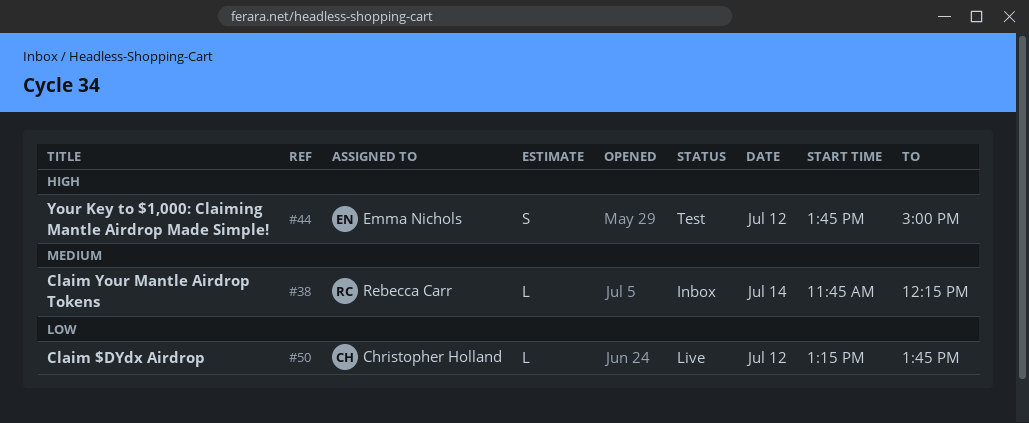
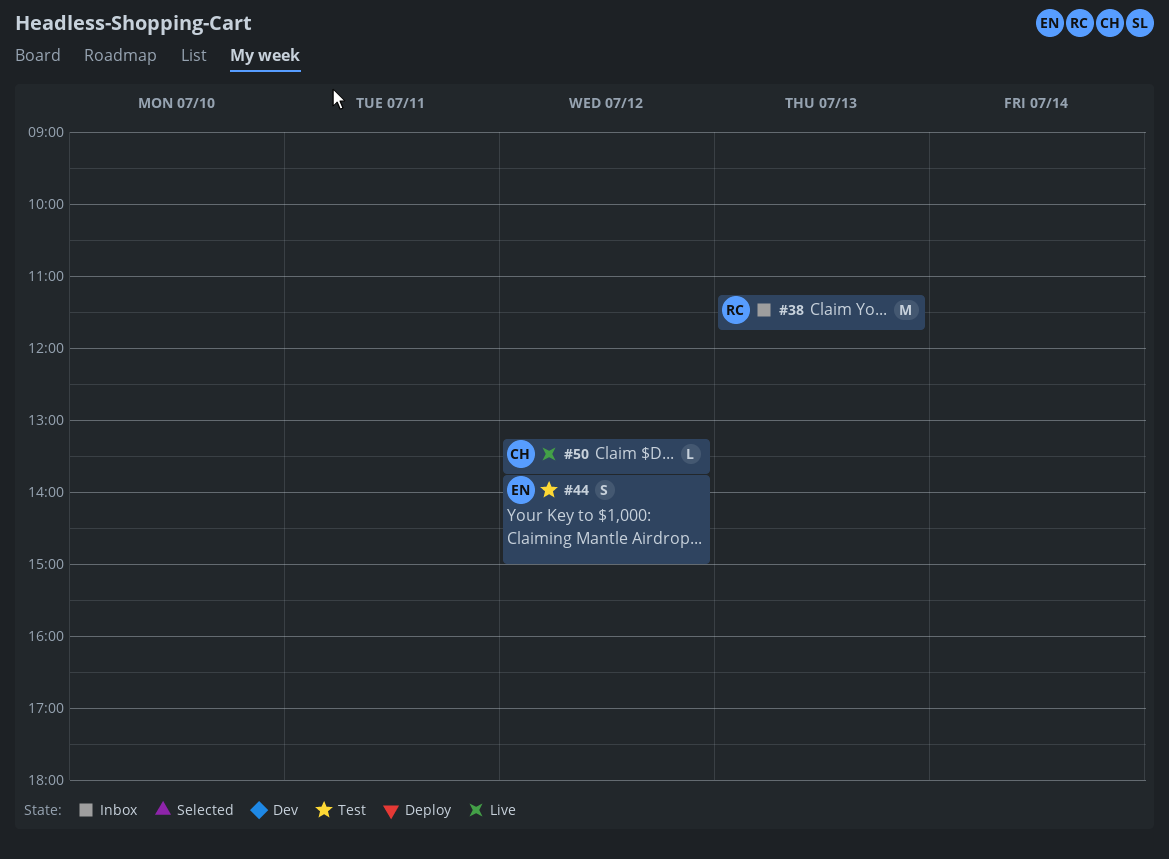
#38, estimate: L -> M
#38, day: Jul 14 -> Jul 13
#38, begins: 11:45 -> 11:15
#38, ends: 12:15 -> 11:45

